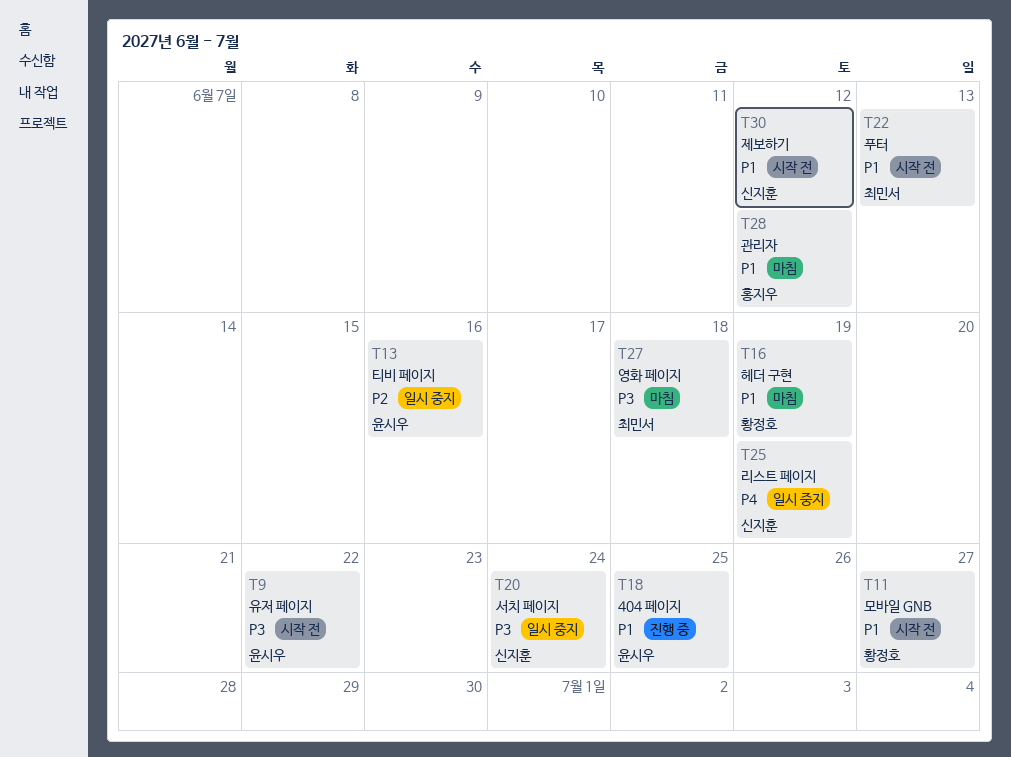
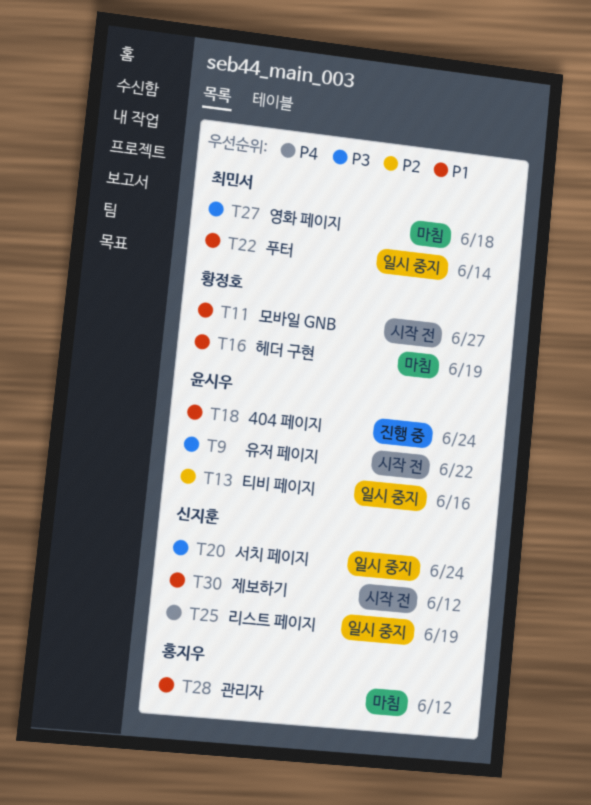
T18, due: Jun 25 -> Jun 24
T22, status: 시작 전 -> 일시 중지
T22, due: Jun 13 -> Jun 14

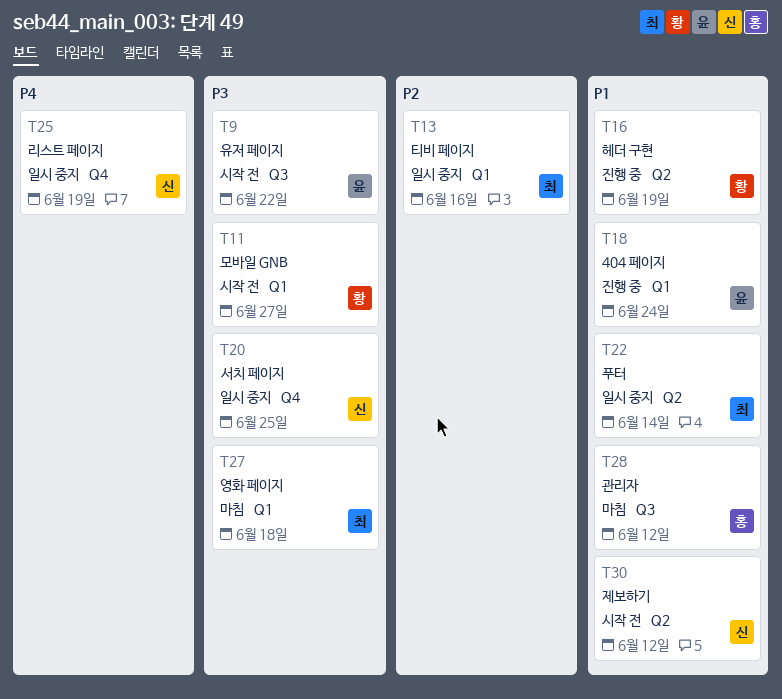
T11, priority: P1 -> P3
T13, owner: 윤시우 -> 최민서
T16, status: 마침 -> 진행 중
T20, due: Jun 24 -> Jun 25

